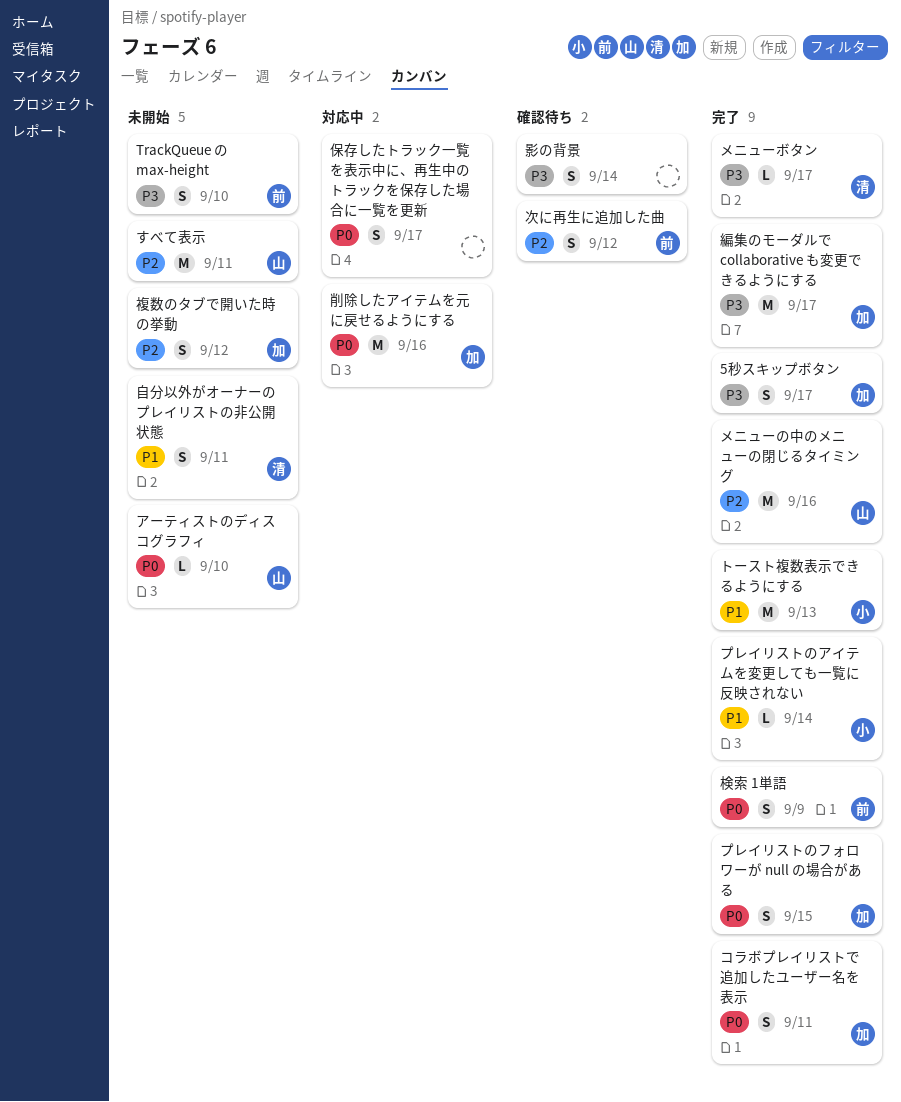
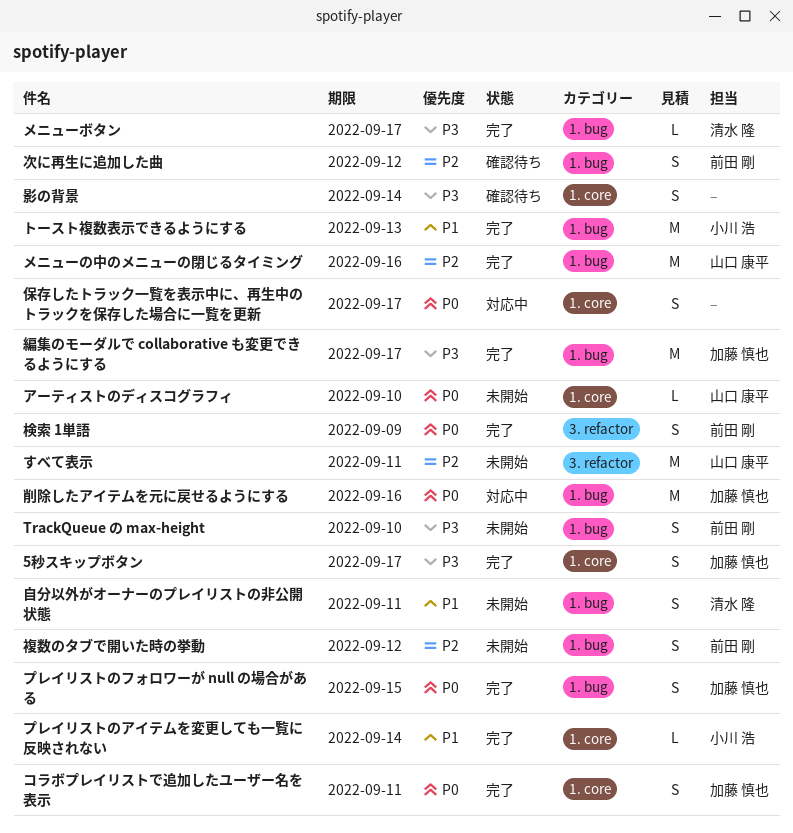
複数のタブで開いた時の挙動, owner: 加藤 慎也 -> 前田 剛

